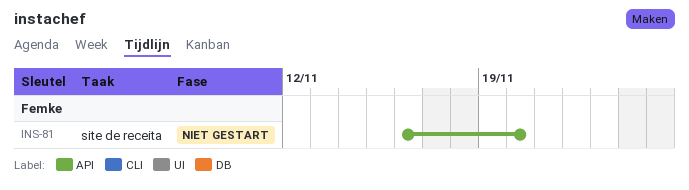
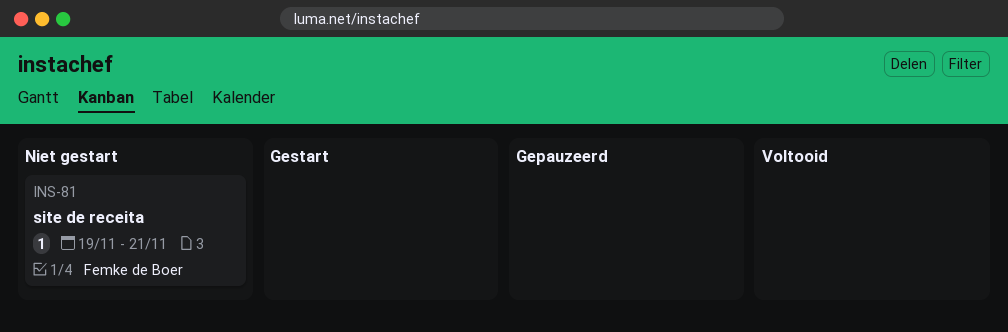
INS-81, start: Nov 16 -> Nov 19
INS-81, due: Nov 20 -> Nov 21

